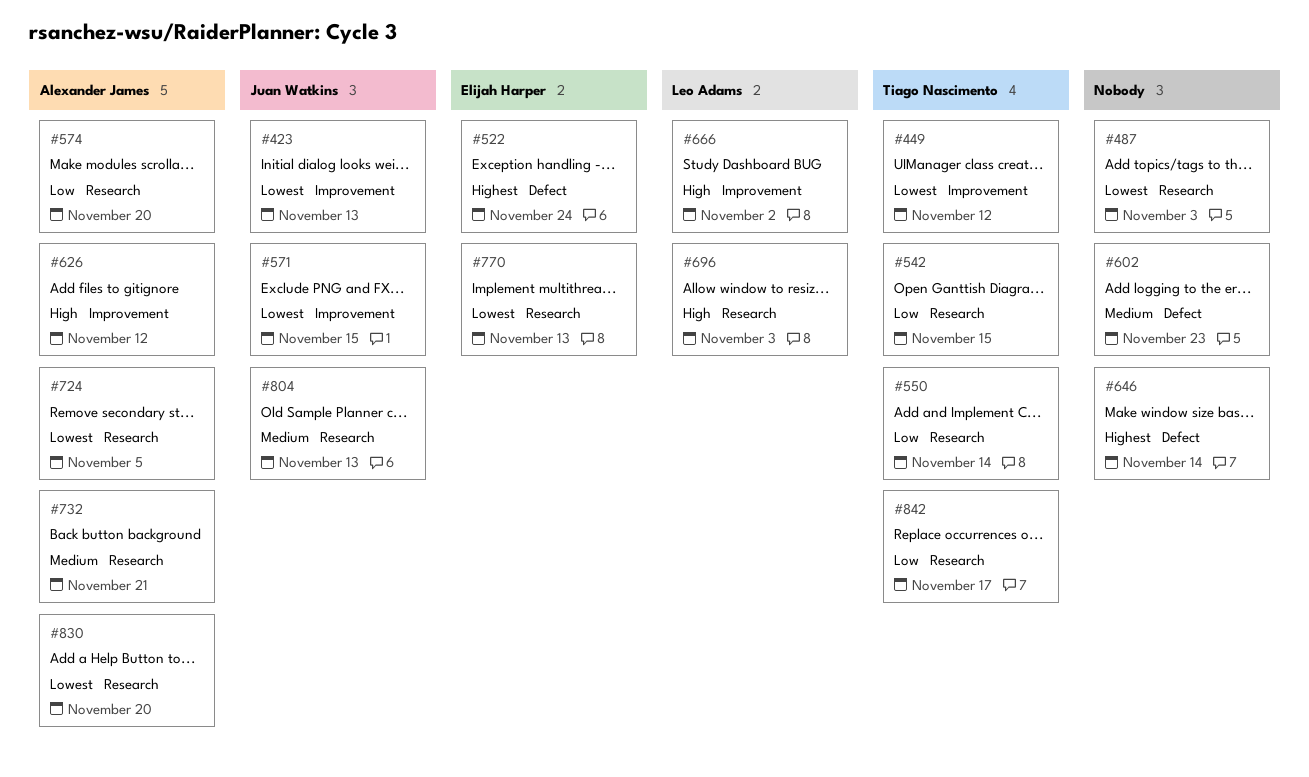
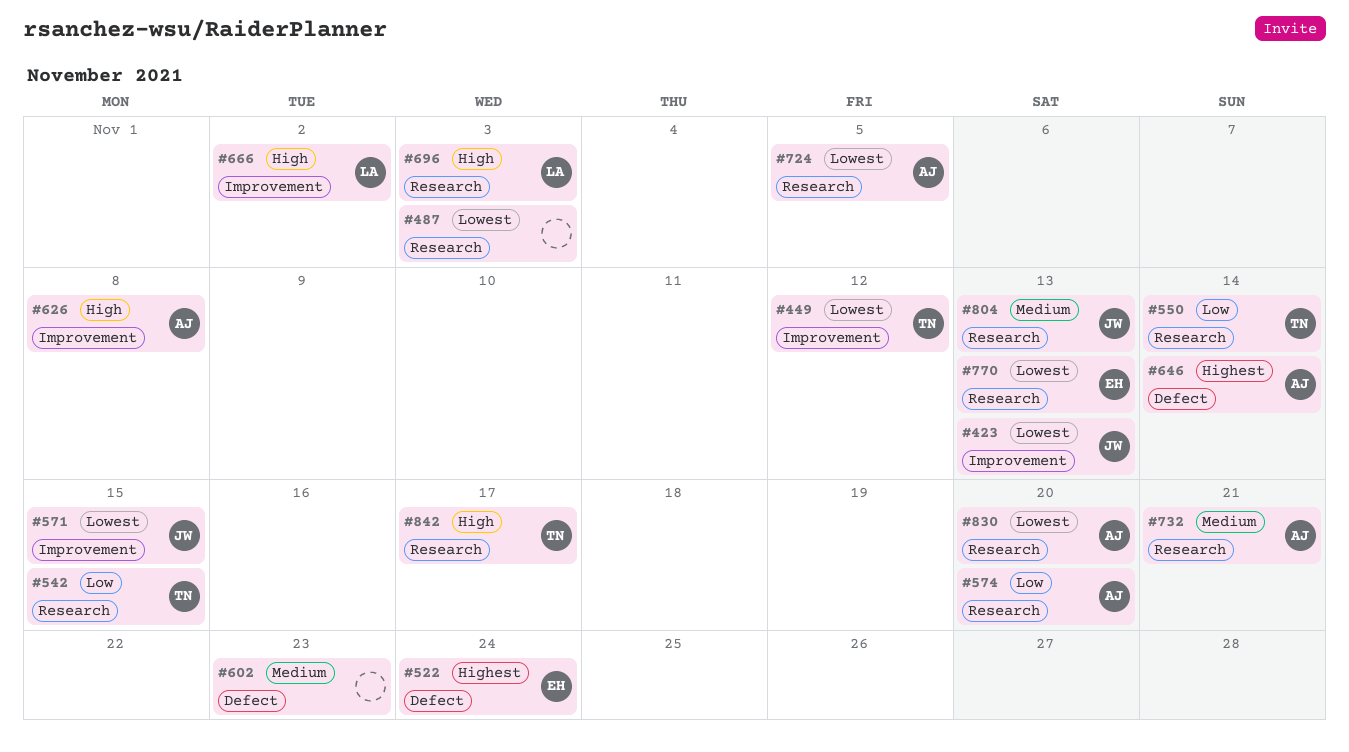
#626, due: Nov 12 -> Nov 8
#646, owner: none -> Alexander James
#842, priority: Low -> High

